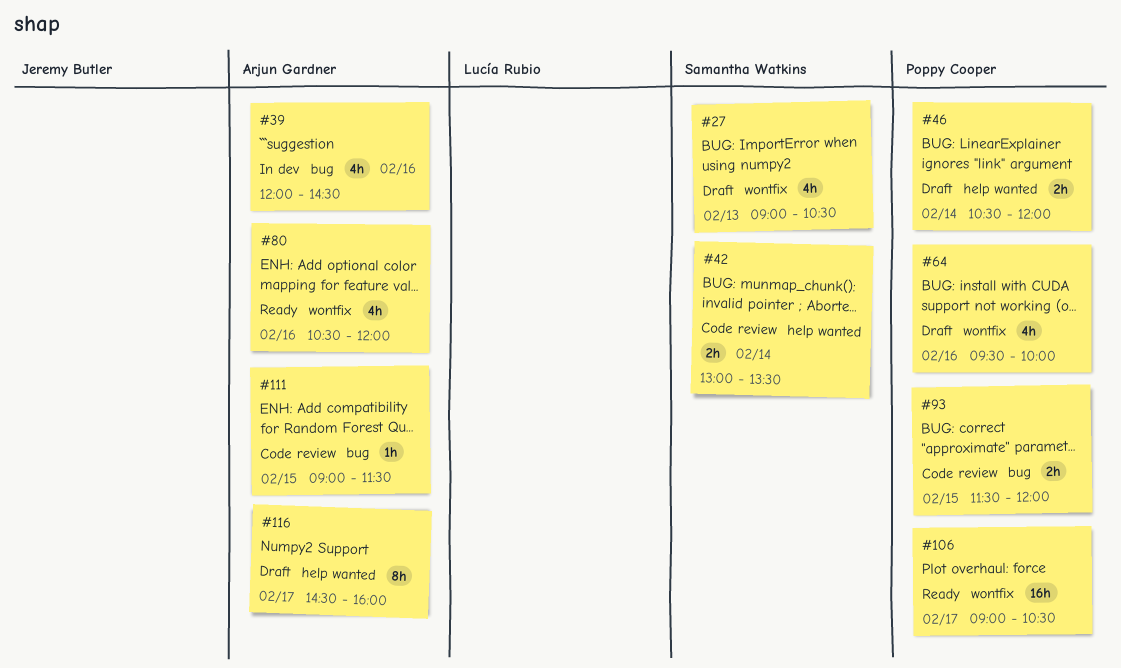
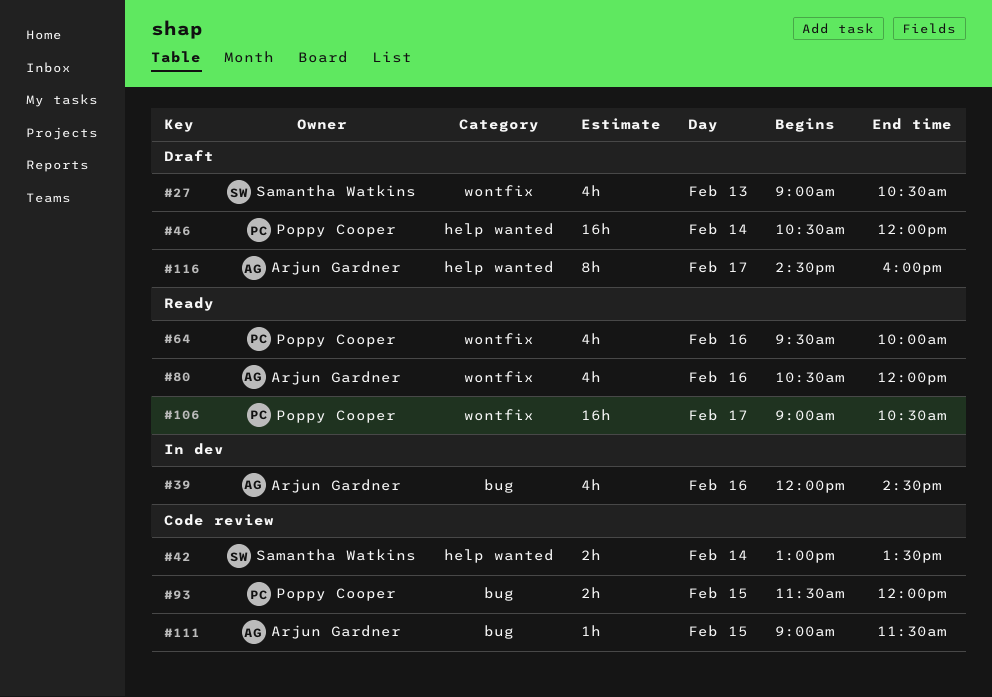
#46, estimate: 2h -> 16h
#64, status: Draft -> Ready

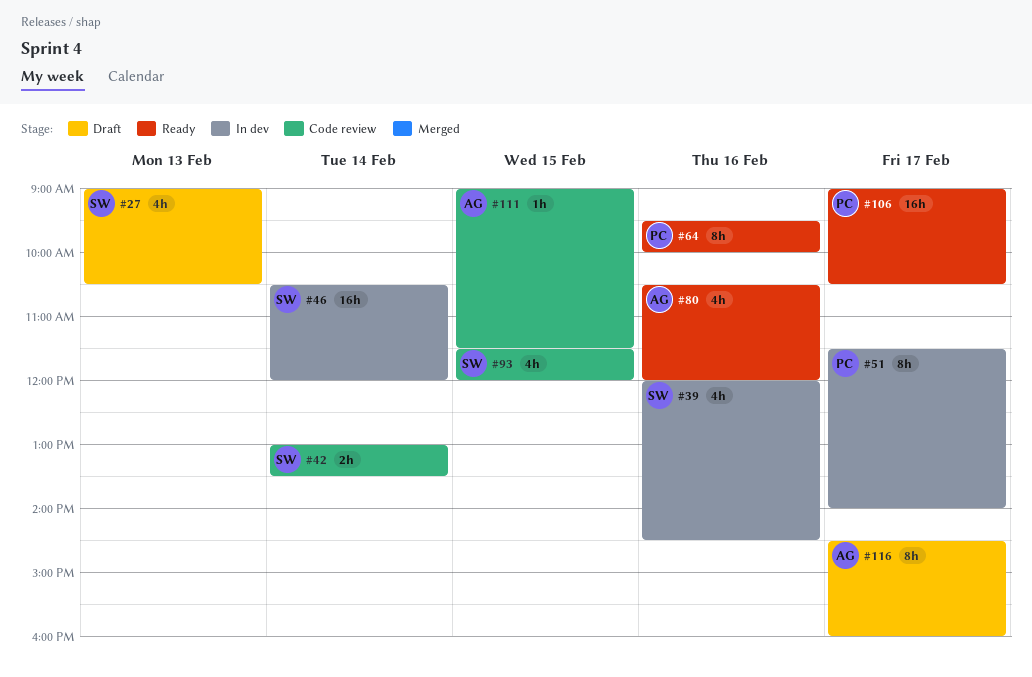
#39, owner: Arjun Gardner -> Samantha Watkins
#46, status: Draft -> In dev
#46, owner: Poppy Cooper -> Samantha Watkins
#51: none -> present
#64, estimate: 4h -> 8h
#93, owner: Poppy Cooper -> Samantha Watkins
#93, estimate: 2h -> 4h

